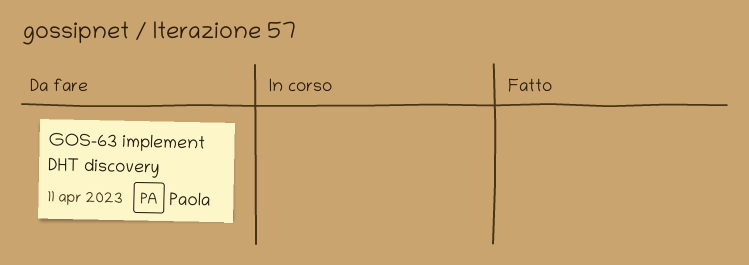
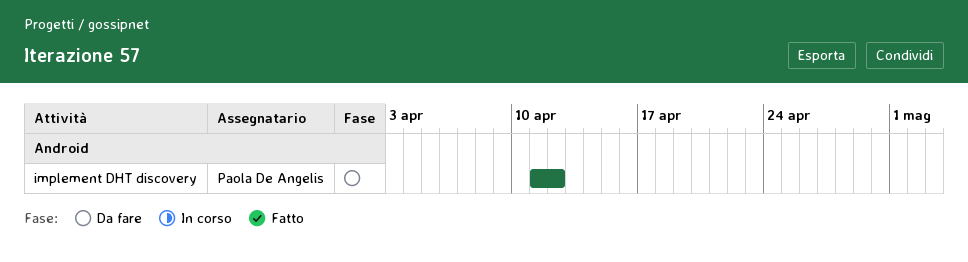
implement DHT discovery, due: Apr 11 -> Apr 12

